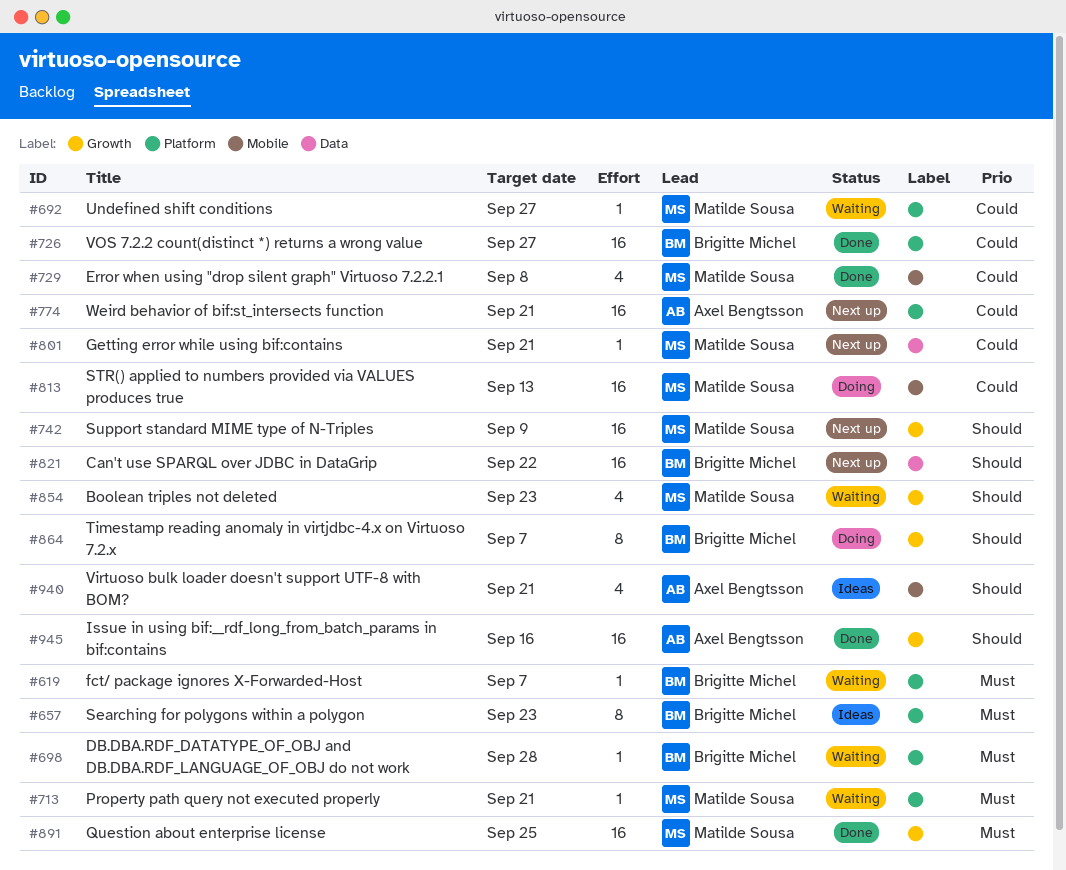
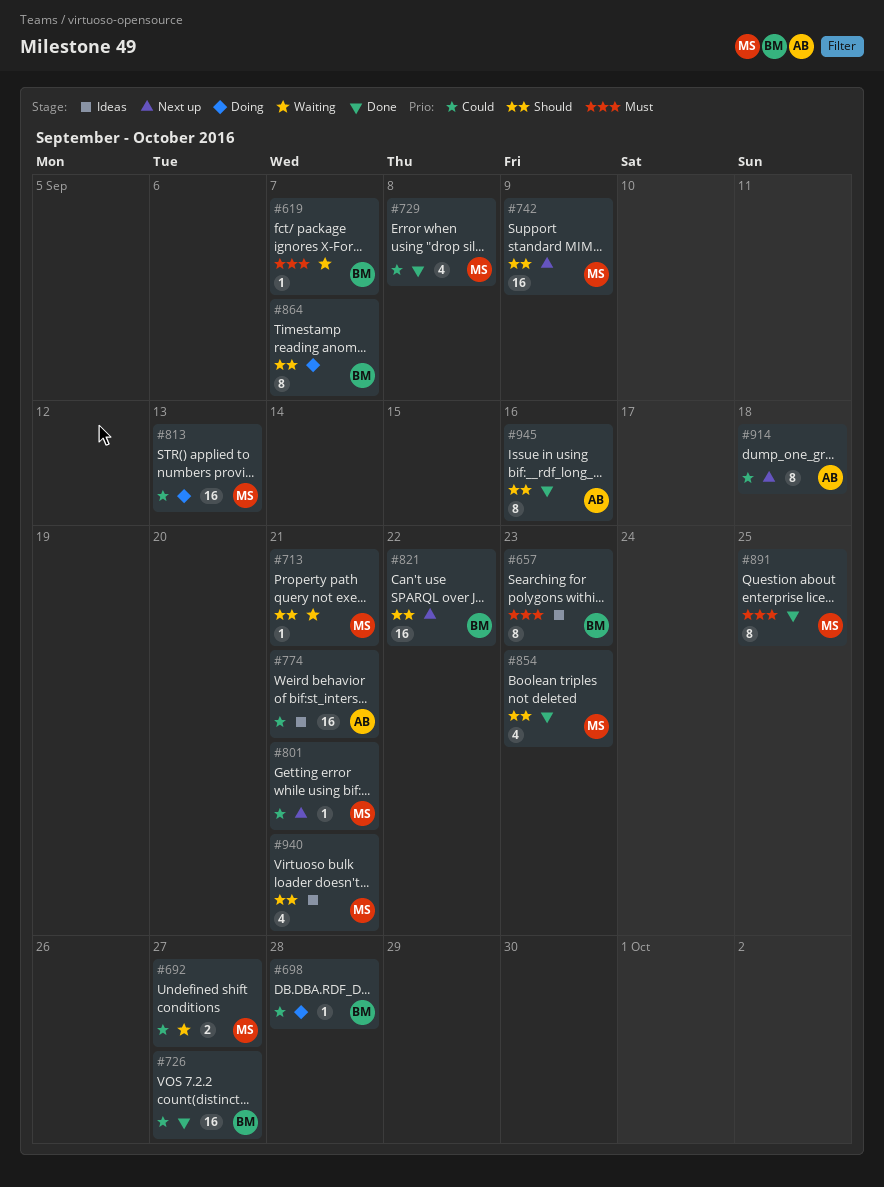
#692, estimate: 1 -> 2
#698, status: Waiting -> Doing
#698, priority: Must -> Could
#713, priority: Must -> Should
#774, status: Next up -> Ideas
#854, status: Waiting -> Done
#891, estimate: 16 -> 8
#914: none -> present
#940, owner: Axel Bengtsson -> Matilde Sousa
#945, estimate: 16 -> 8

